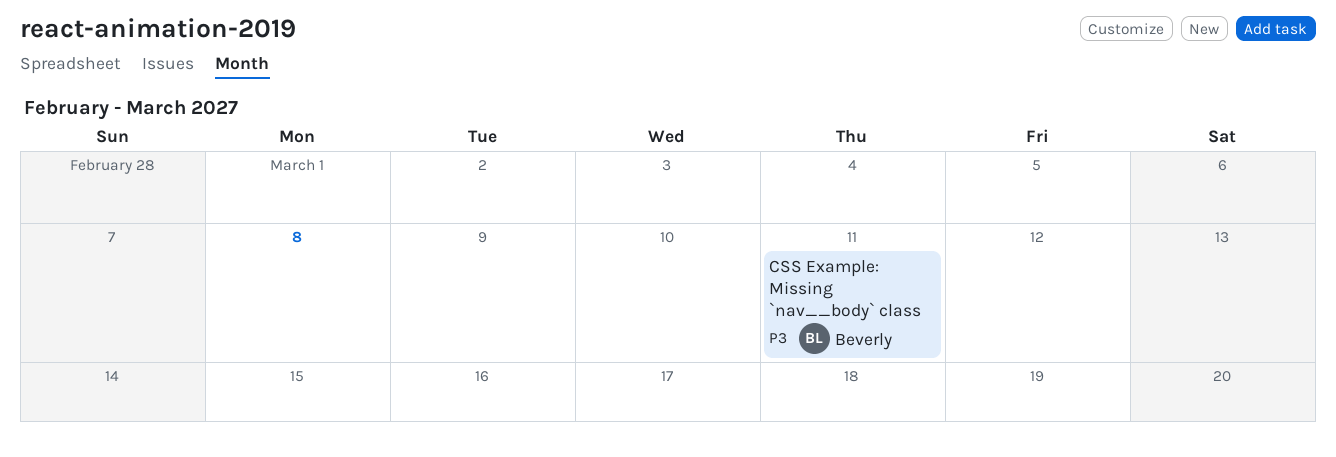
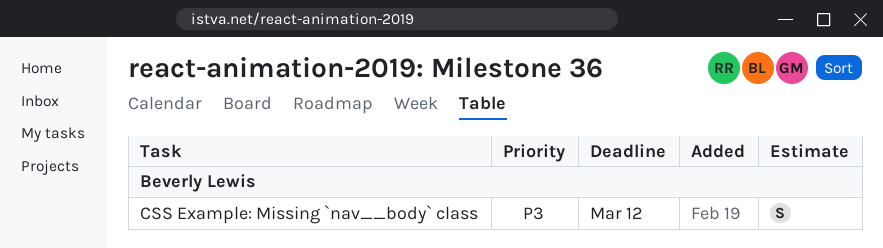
CSS Example: Missing `nav__body` class, due: Mar 11 -> Mar 12

